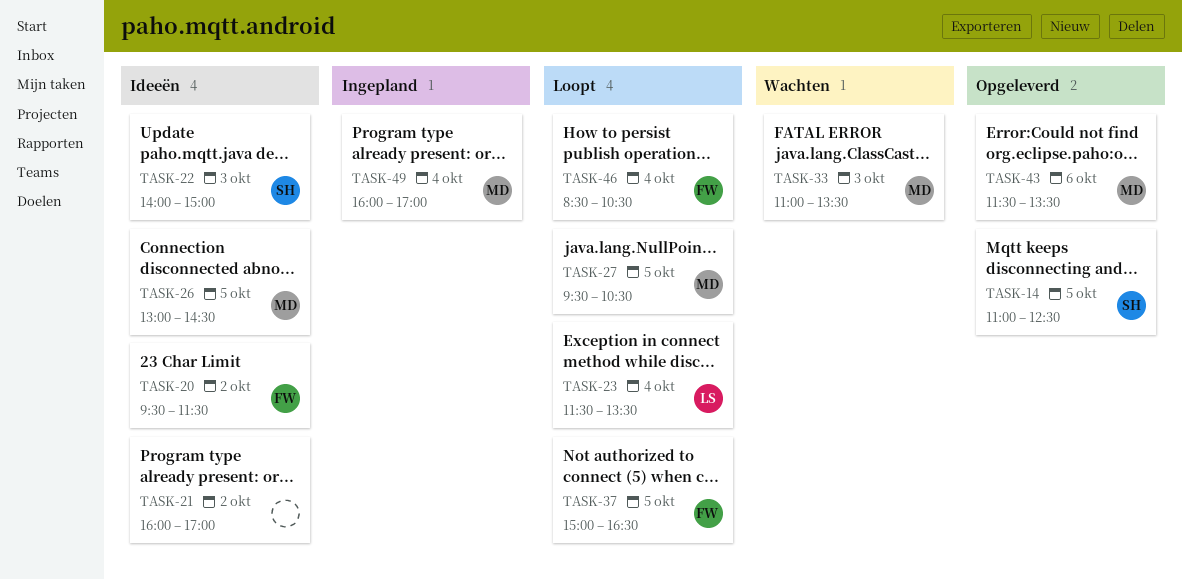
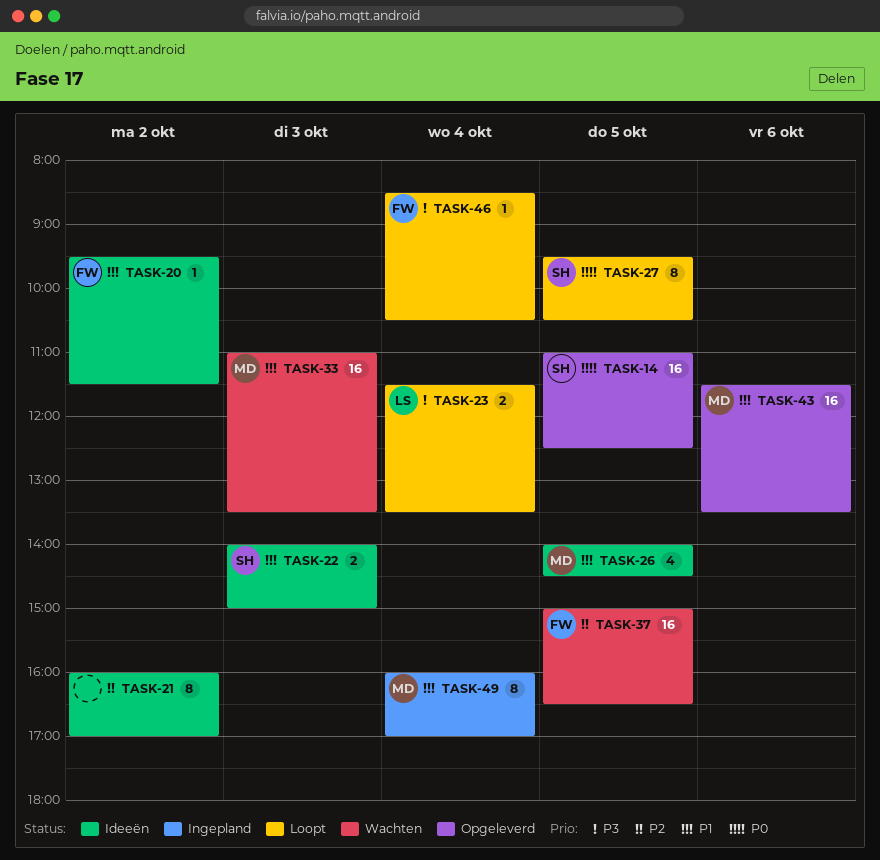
TASK-26, begins: 13:00 -> 14:00
TASK-27, owner: MD -> SH
TASK-37, status: Loopt -> Wachten

